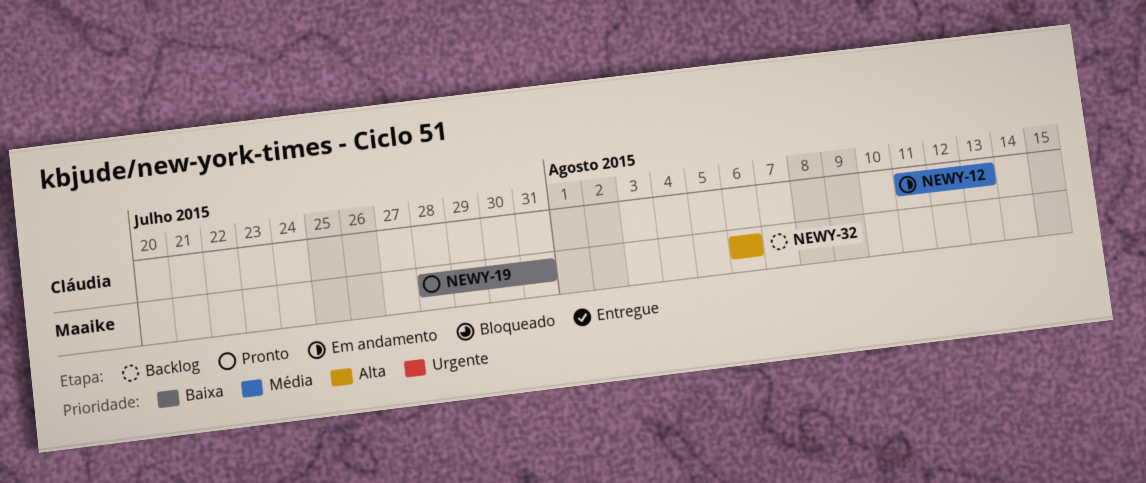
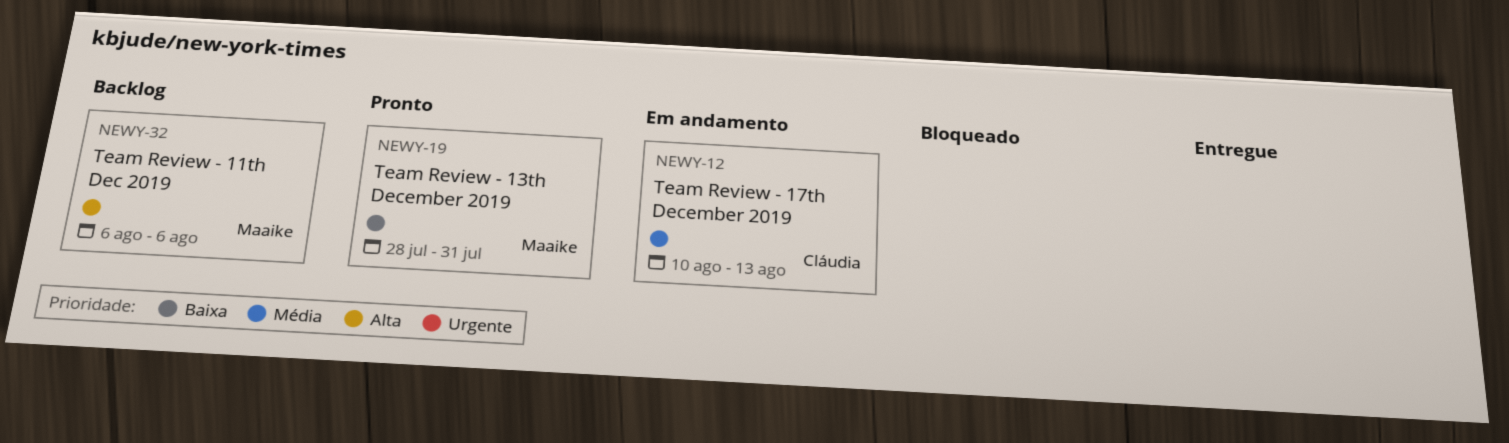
NEWY-12, start: Aug 11 -> Aug 10

